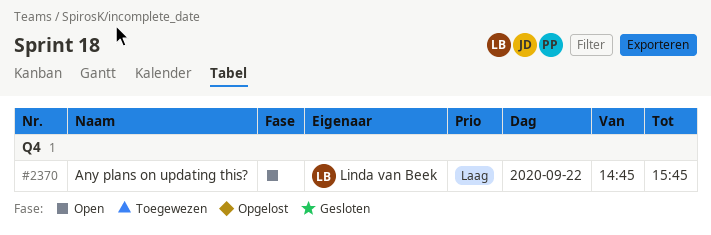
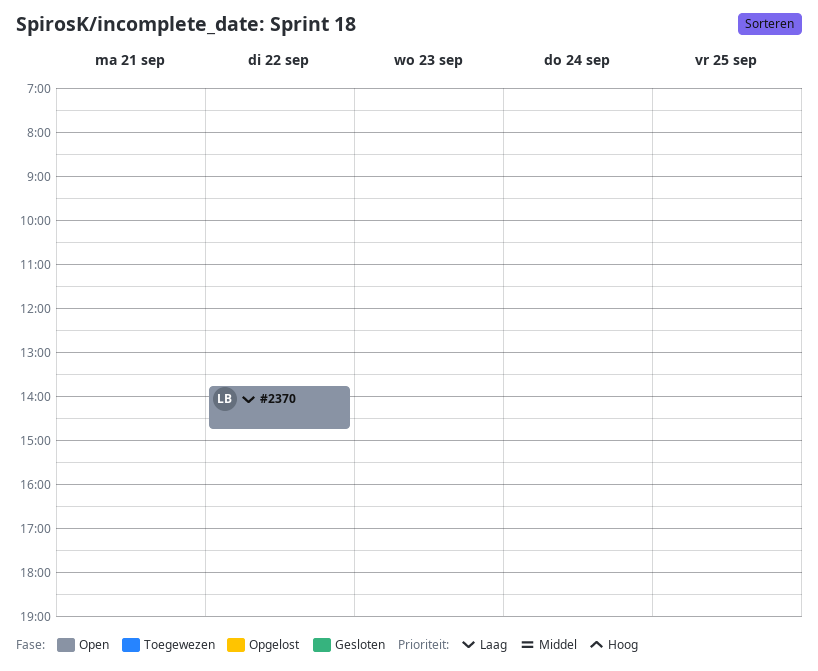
#2370, begins: 14:45 -> 13:45
#2370, ends: 15:45 -> 14:45

